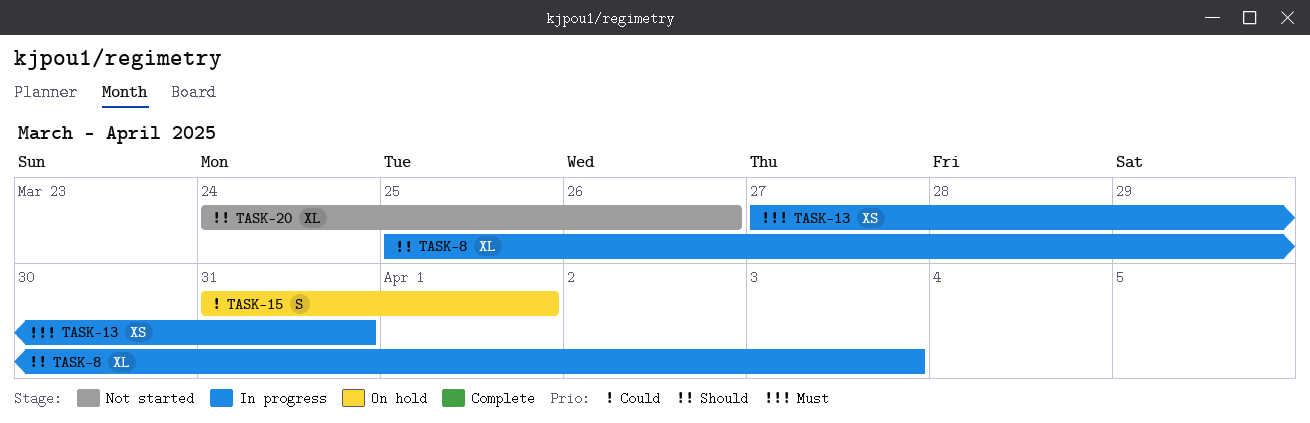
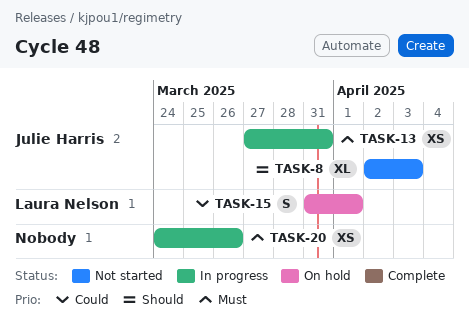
TASK-8, status: In progress -> Not started
TASK-8, start: Mar 25 -> Apr 2
TASK-20, status: Not started -> In progress
TASK-20, priority: Should -> Must
TASK-20, estimate: XL -> XS

